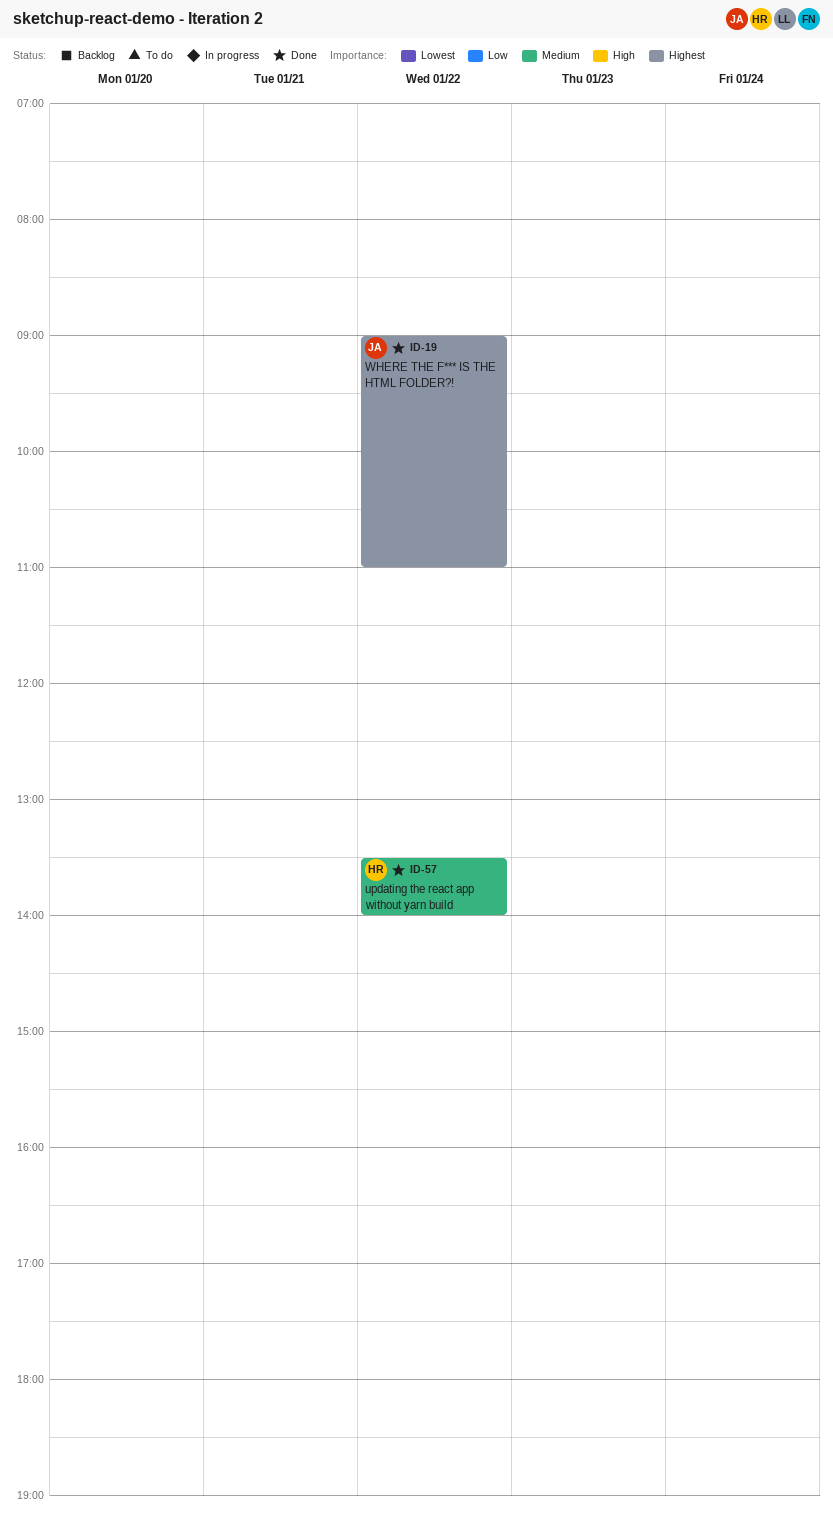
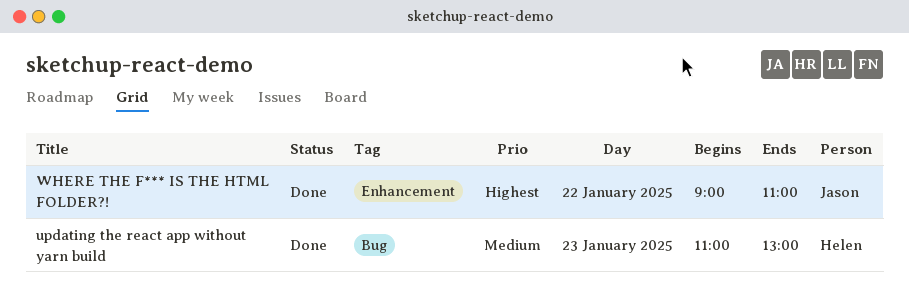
updating the react app without yarn build, day: Jan 22 -> Jan 23
updating the react app without yarn build, begins: 13:30 -> 11:00
updating the react app without yarn build, ends: 14:00 -> 13:00

